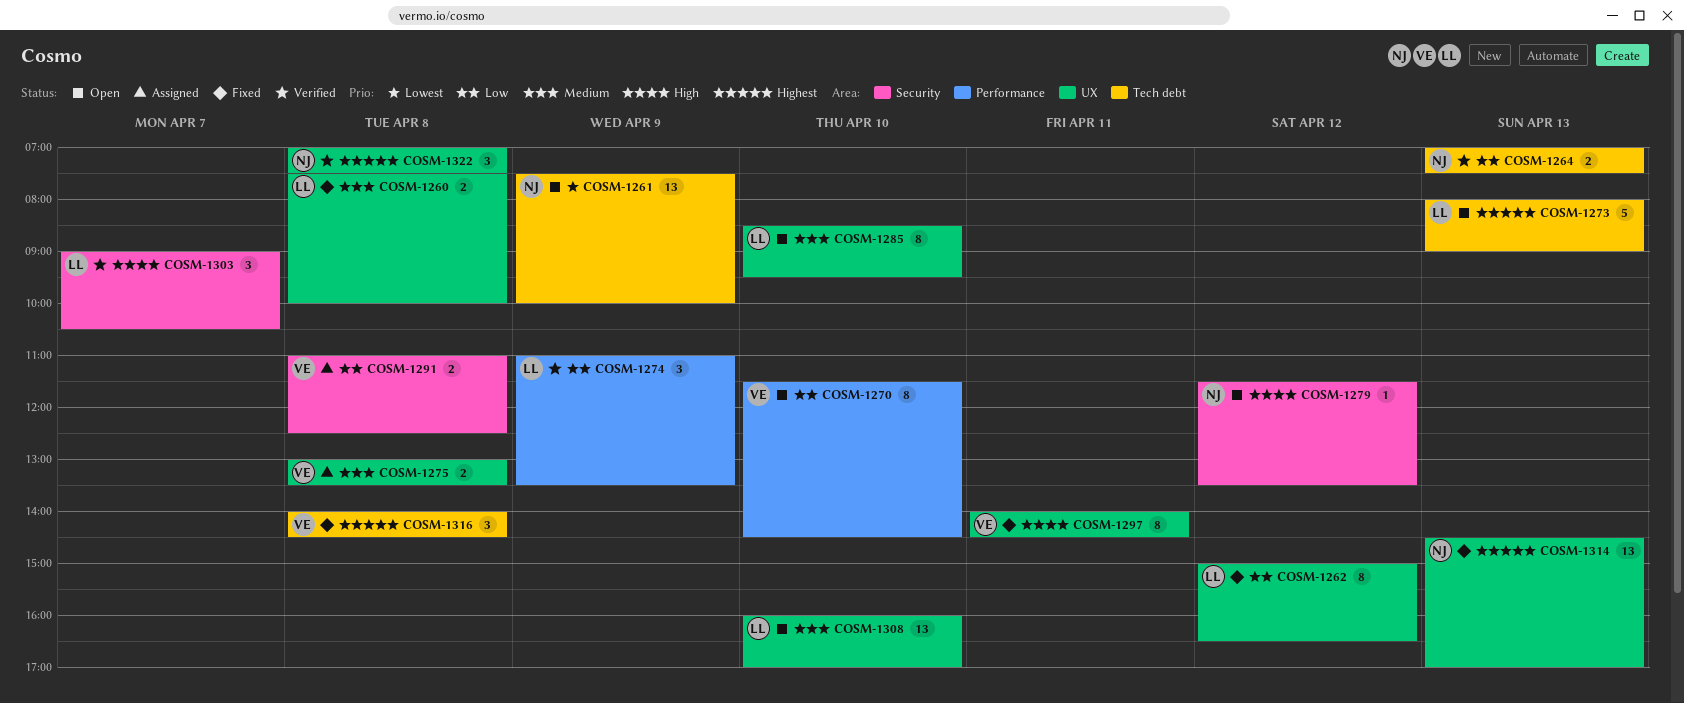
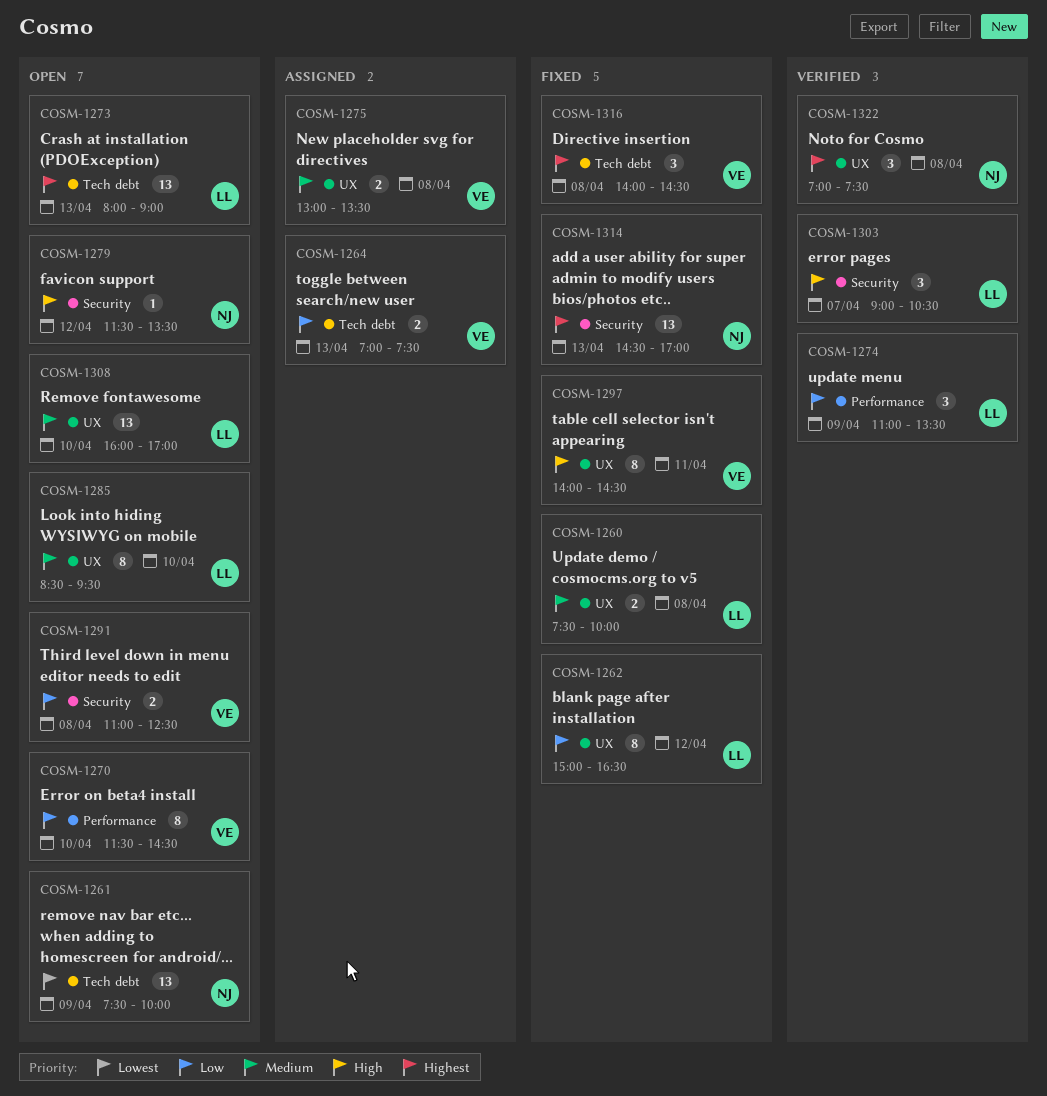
COSM-1264, status: Verified -> Assigned
COSM-1264, owner: NJ -> VE
COSM-1273, estimate: 5 -> 13
COSM-1291, status: Assigned -> Open
COSM-1314, label: UX -> Security

